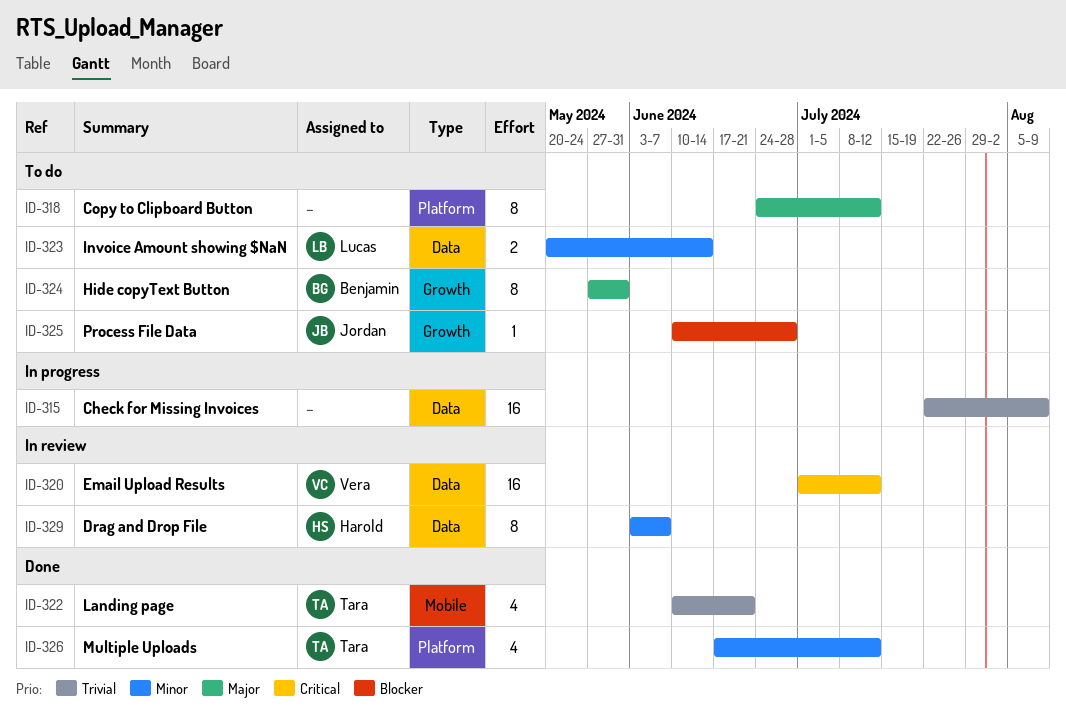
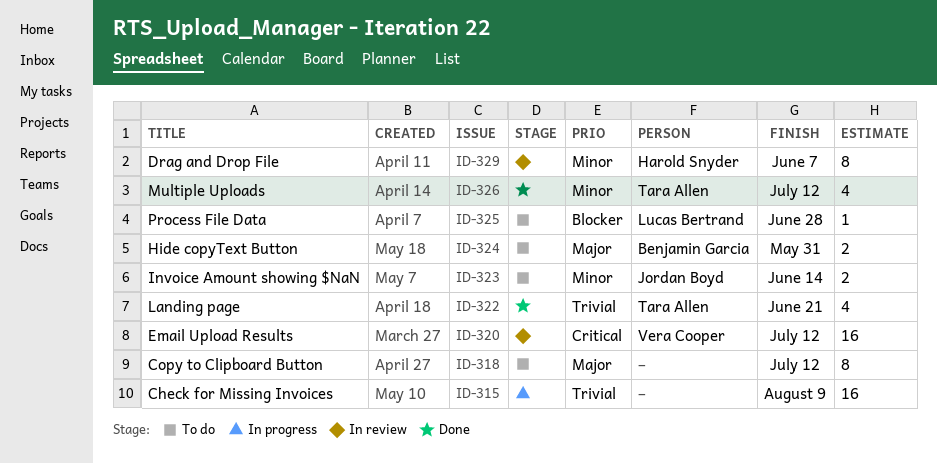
ID-323, owner: Lucas Bertrand -> Jordan Boyd
ID-324, estimate: 8 -> 2
ID-325, owner: Jordan Boyd -> Lucas Bertrand

